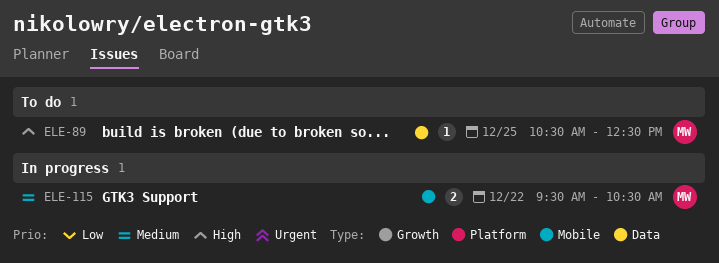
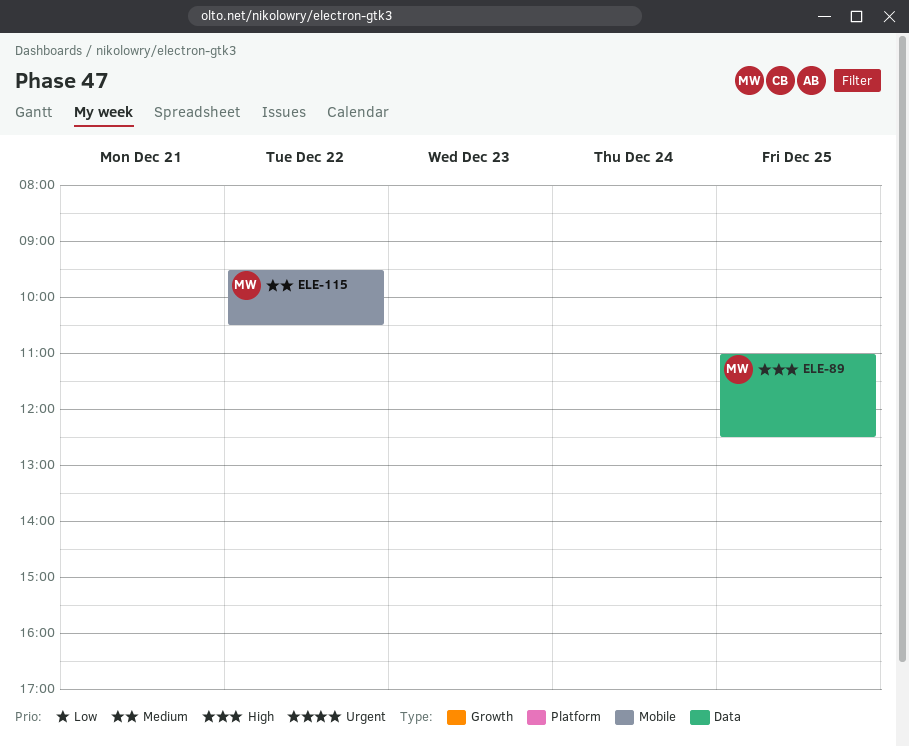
ELE-89, begins: 10:30 -> 11:00

